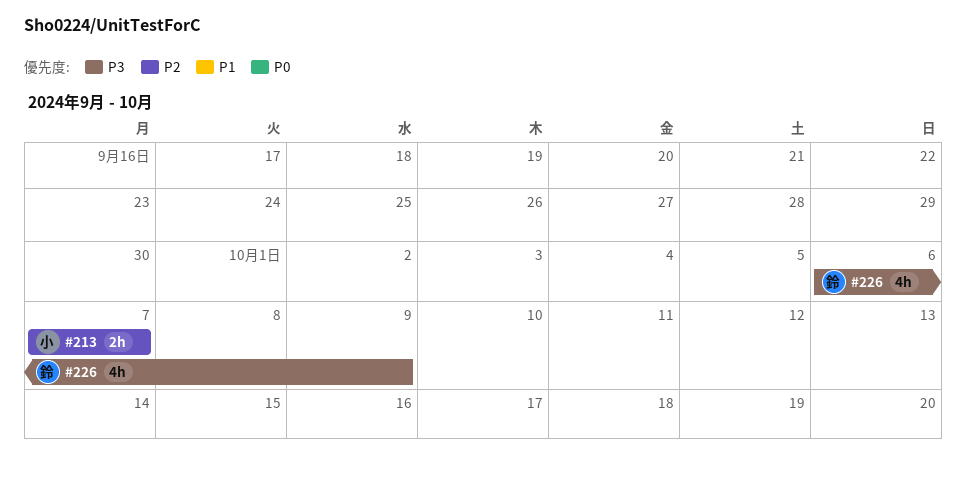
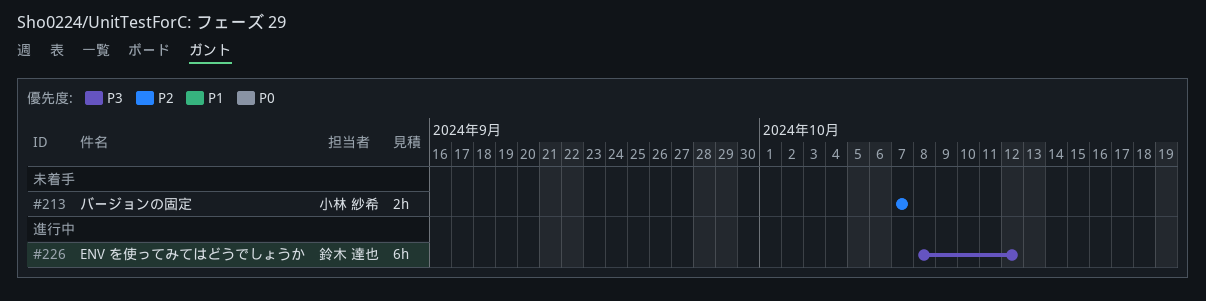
#226, estimate: 4h -> 6h
#226, start: Oct 6 -> Oct 8
#226, due: Oct 9 -> Oct 12

